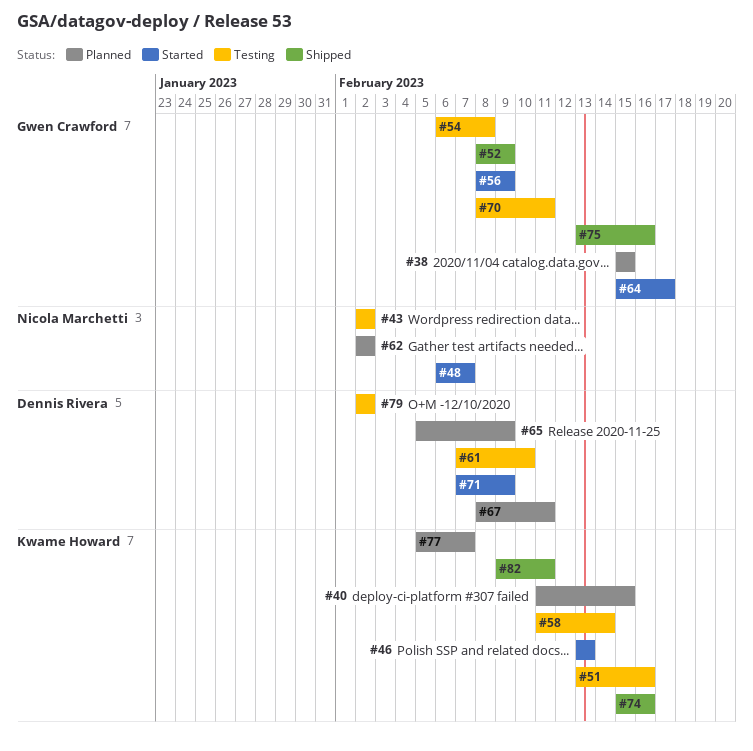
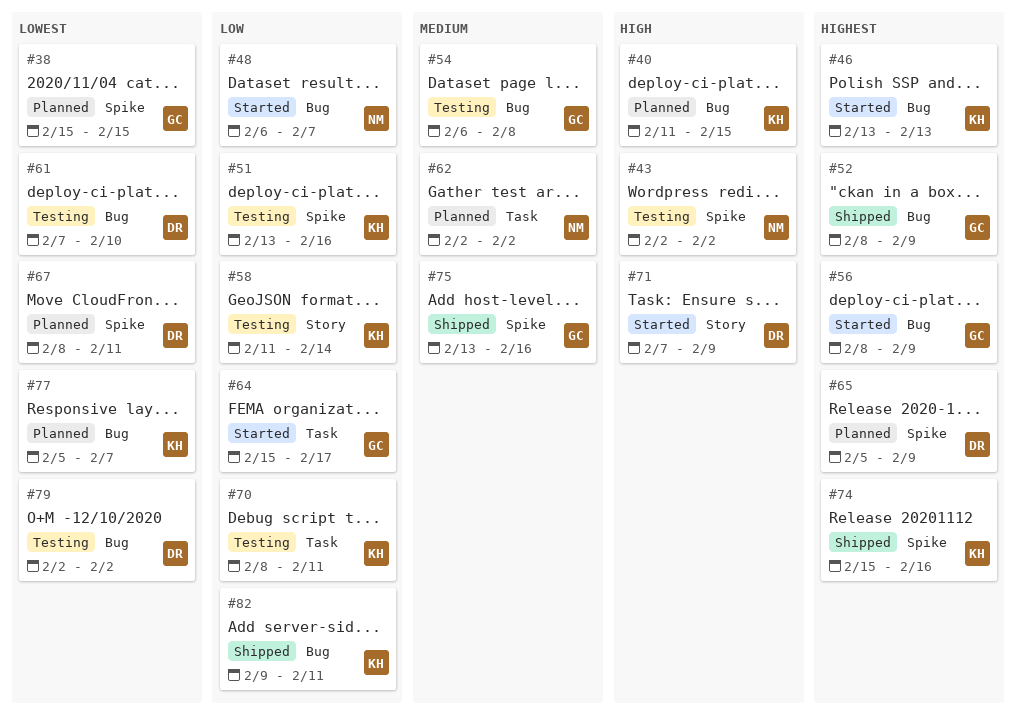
#70, owner: Gwen Crawford -> Kwame Howard

